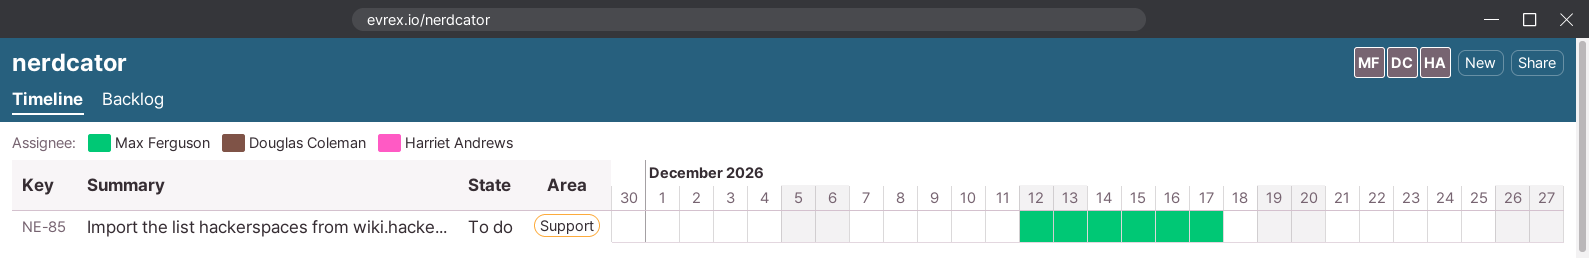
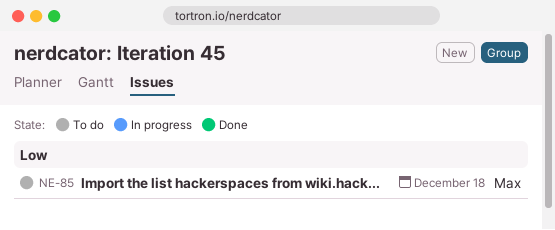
NE-85, due: Dec 17 -> Dec 18

